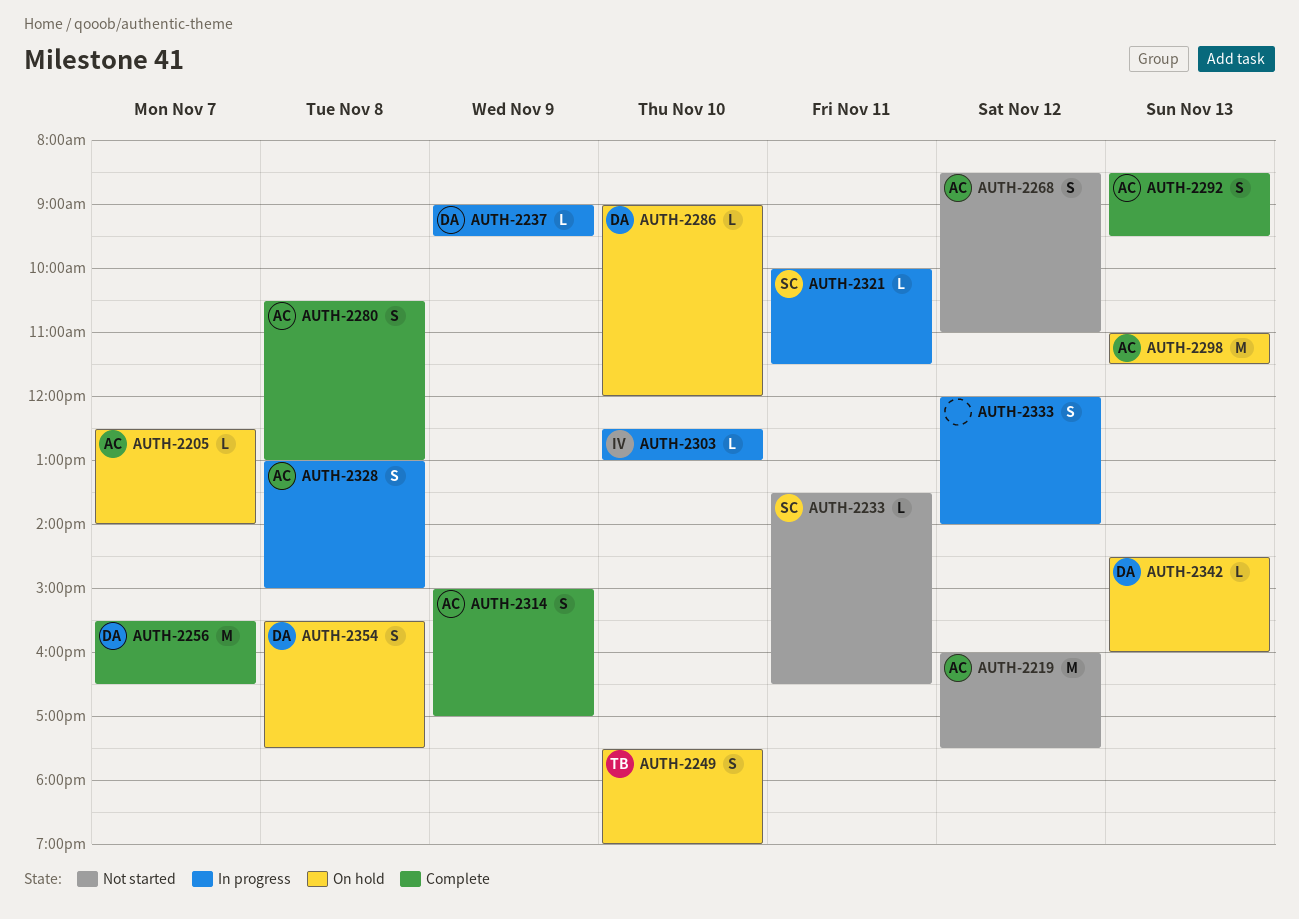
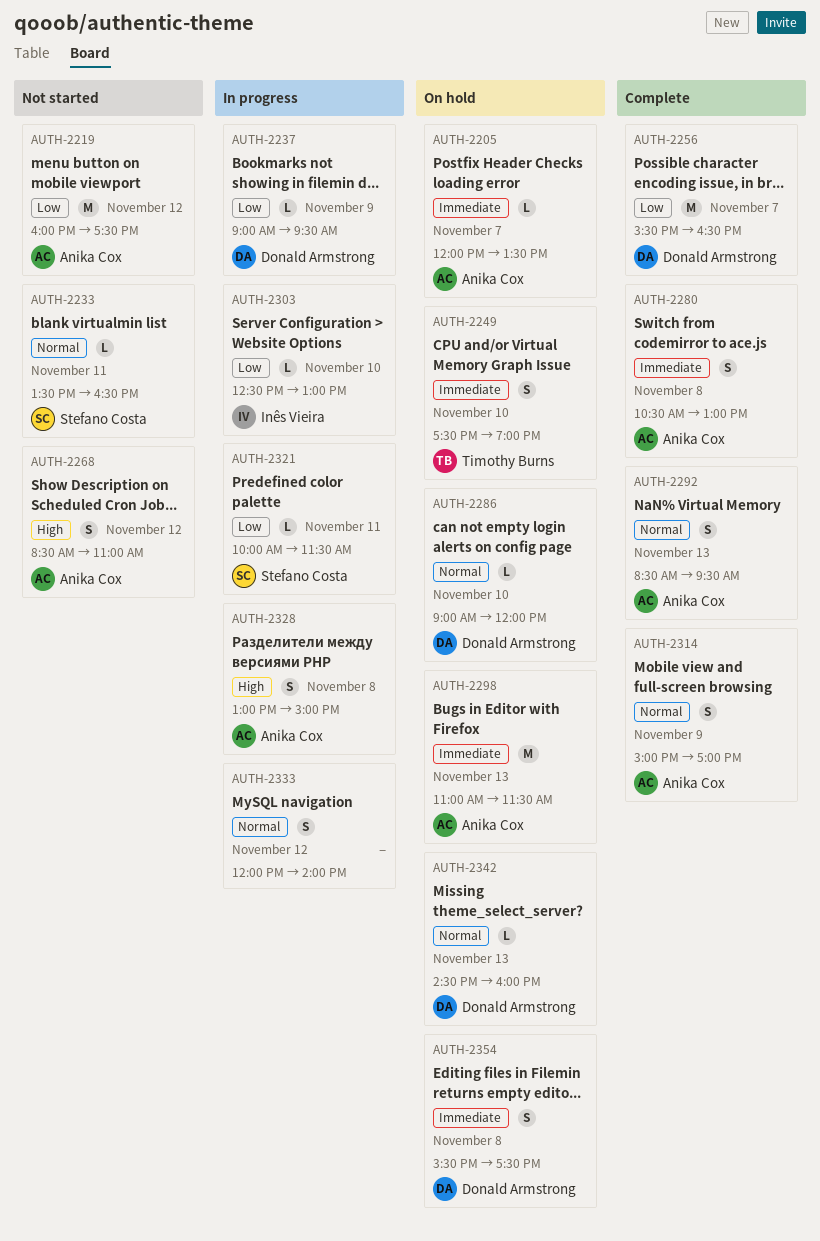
AUTH-2205, begins: 12:30 -> 12:00
AUTH-2205, ends: 14:00 -> 13:30

